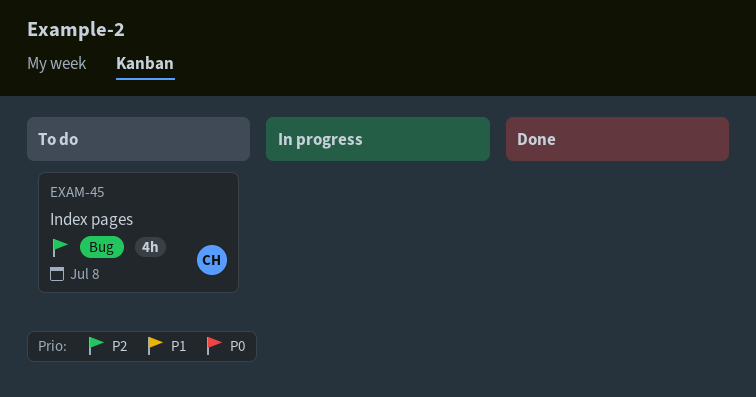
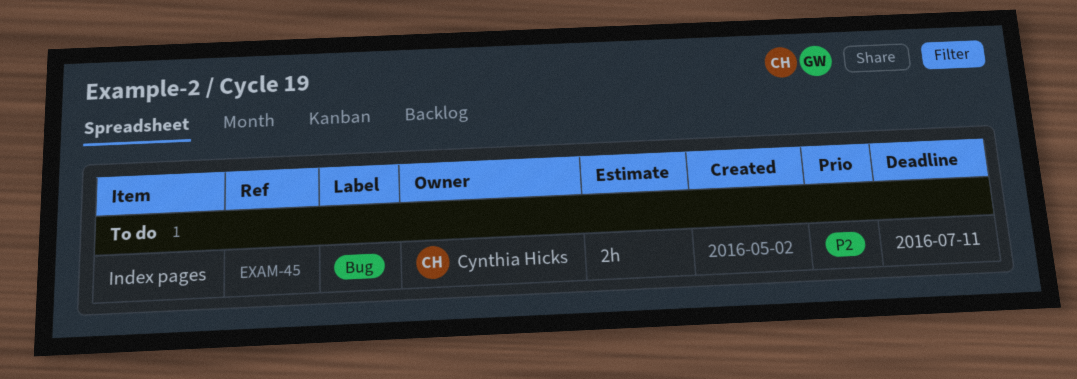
EXAM-45, estimate: 4h -> 2h
EXAM-45, due: Jul 8 -> Jul 11

